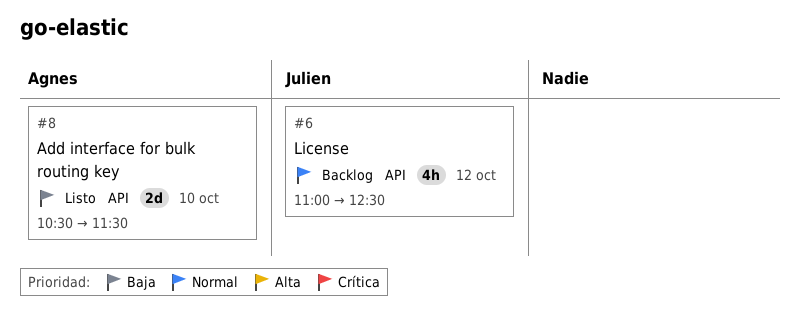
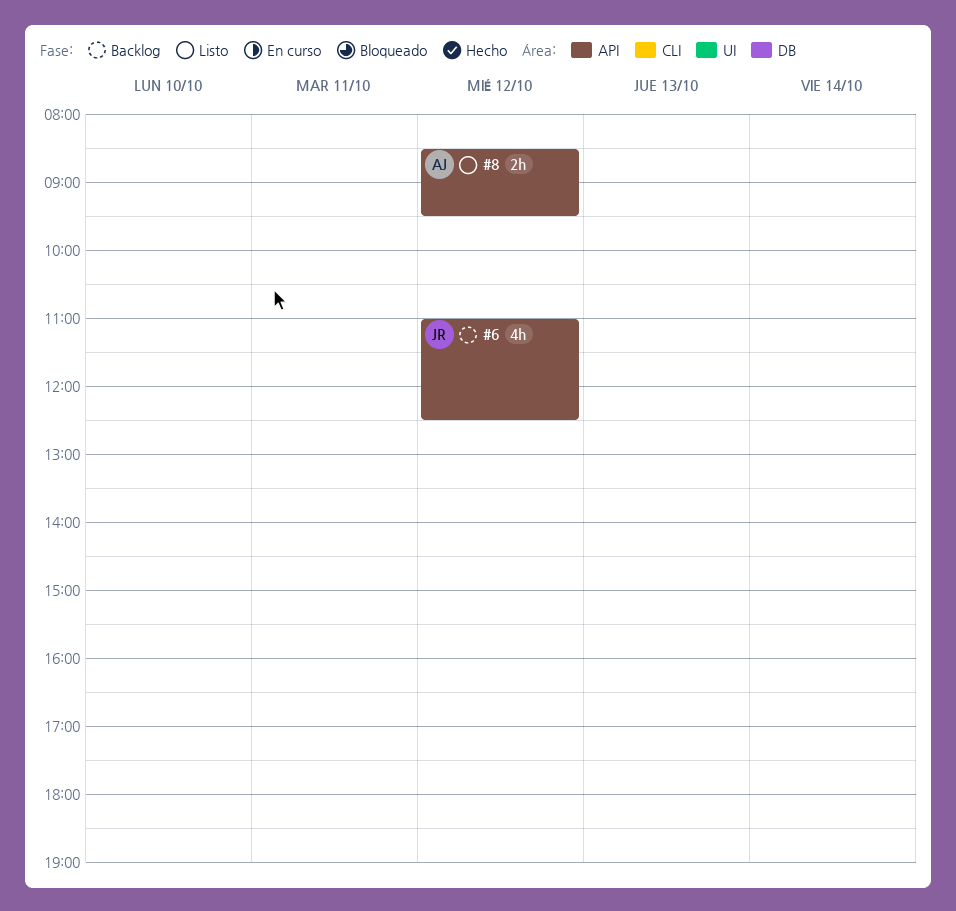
#8, estimate: 2d -> 2h
#8, day: Oct 10 -> Oct 12
#8, begins: 10:30 -> 08:30
#8, ends: 11:30 -> 09:30

